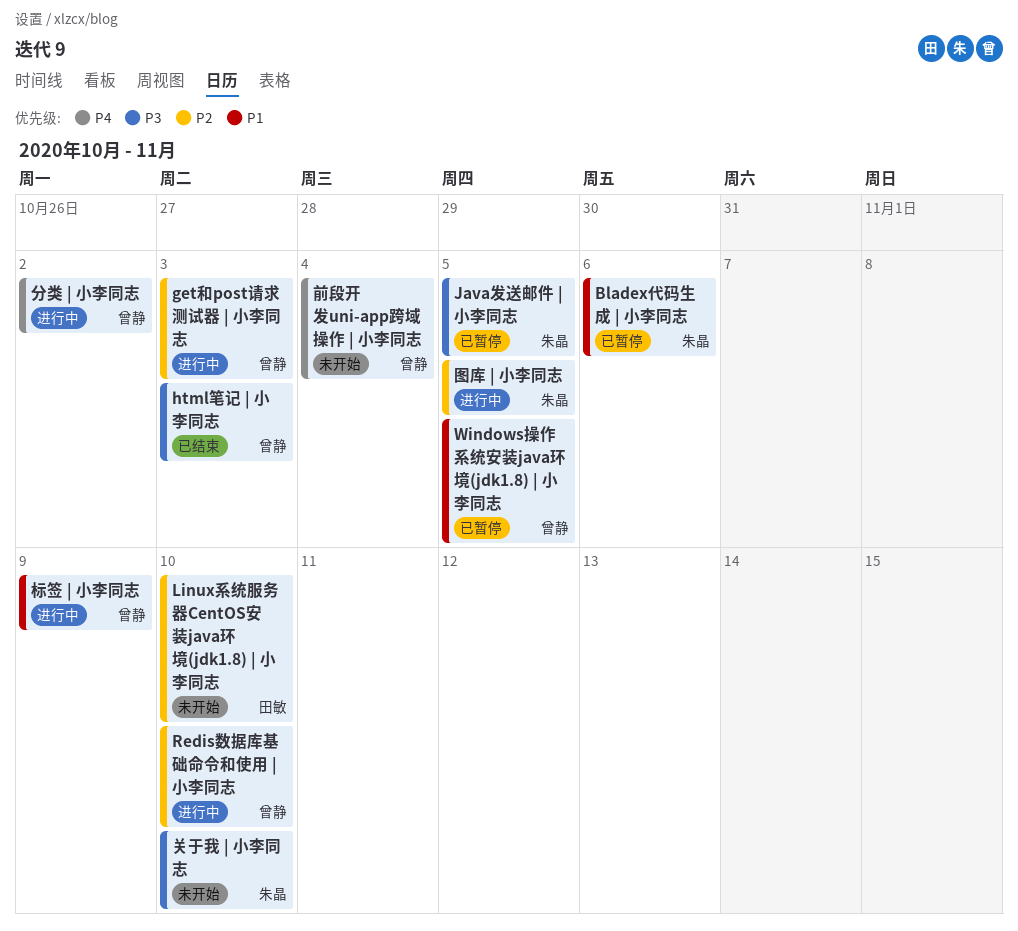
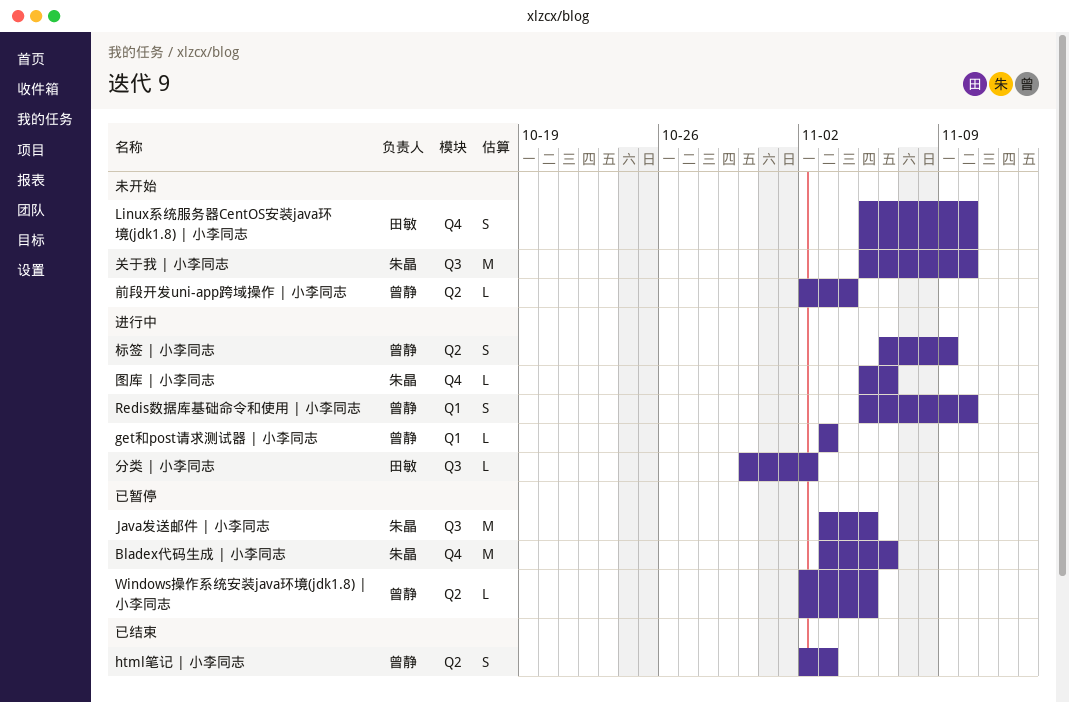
分类 | 小李同志, owner: 曾静 -> 田敏
图库 | 小李同志, due: Nov 5 -> Nov 6

